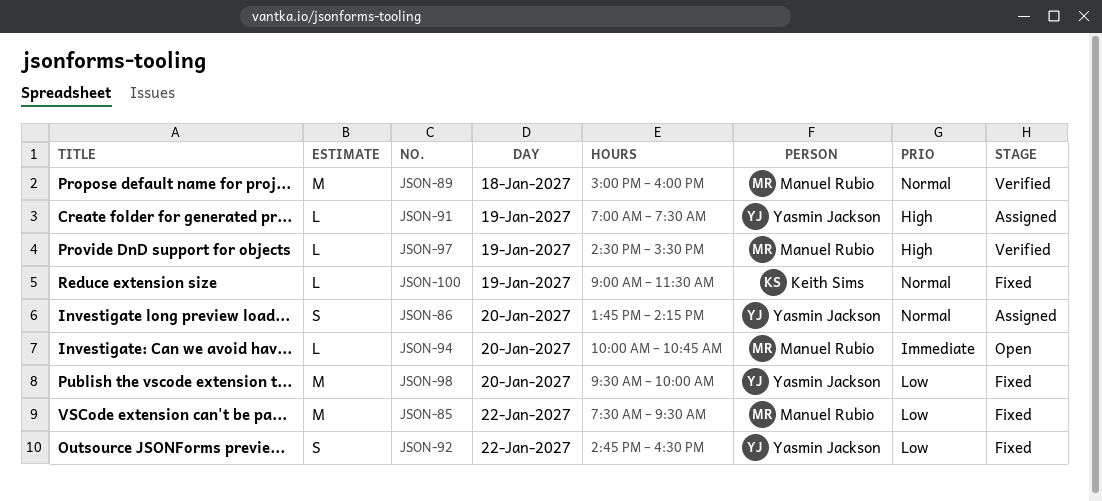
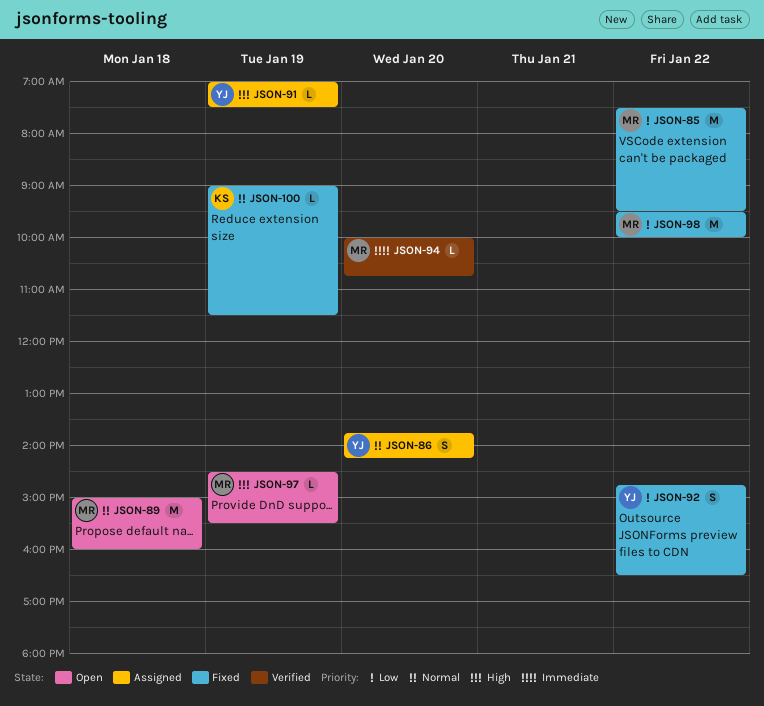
JSON-89, status: Verified -> Open
JSON-94, status: Open -> Verified
JSON-97, status: Verified -> Open
JSON-98, owner: Yasmin Jackson -> Manuel Rubio
JSON-98, day: Jan 20 -> Jan 22

